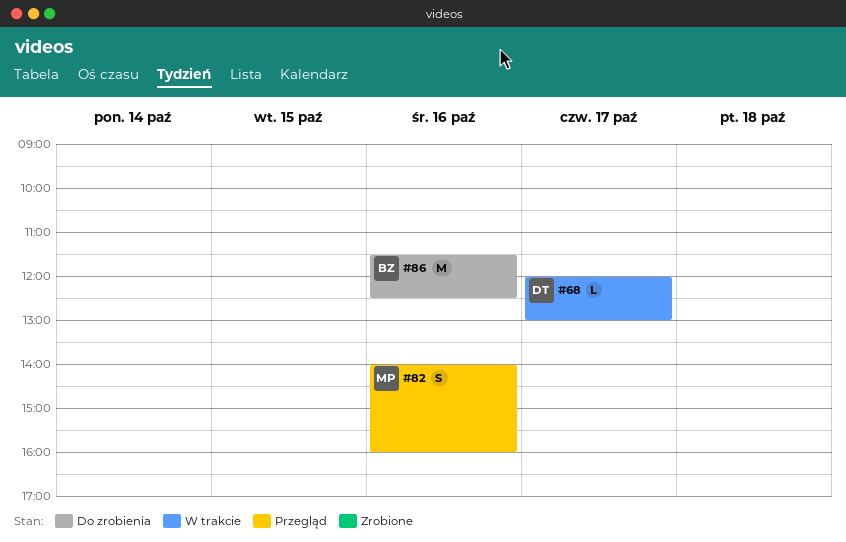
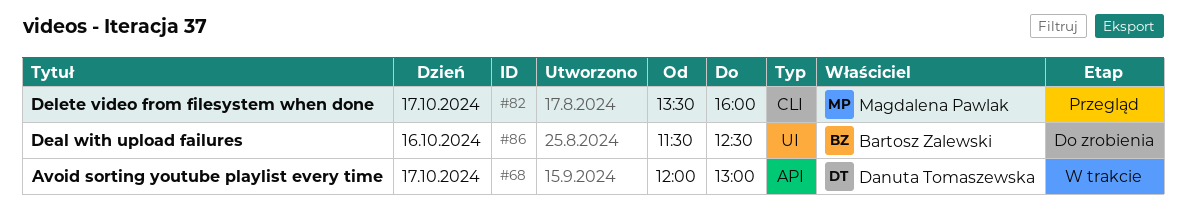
#82, day: Oct 16 -> Oct 17
#82, begins: 14:00 -> 13:30

